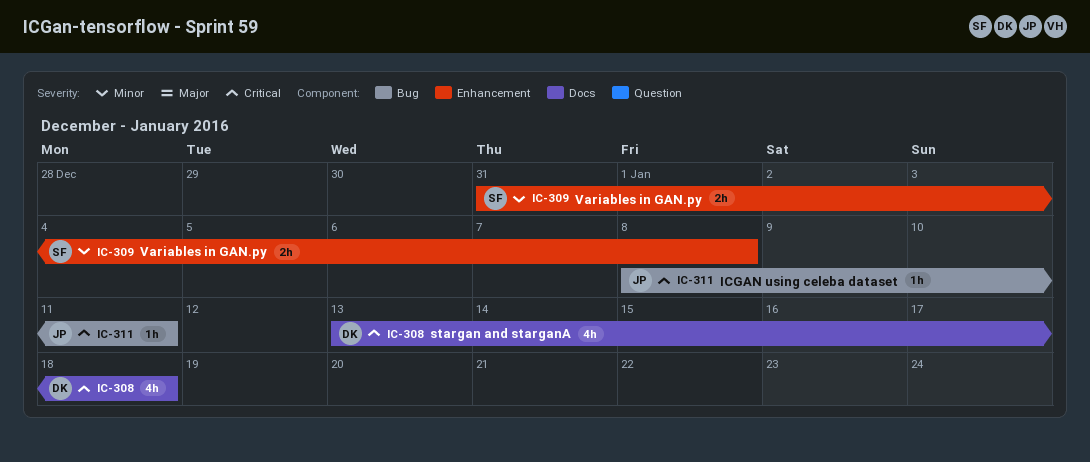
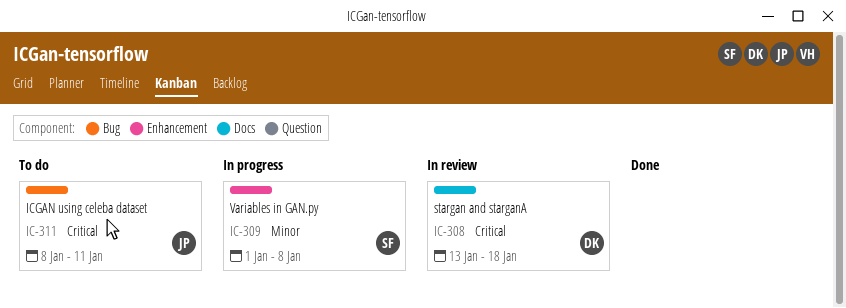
IC-309, start: Dec 31 -> Jan 1

